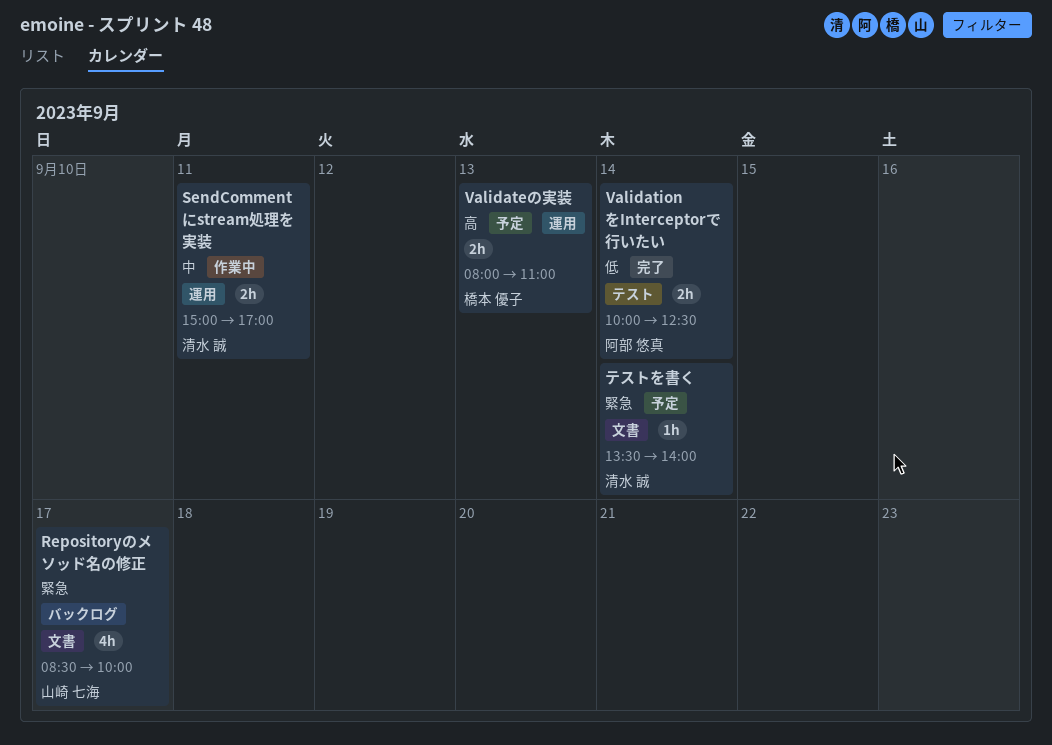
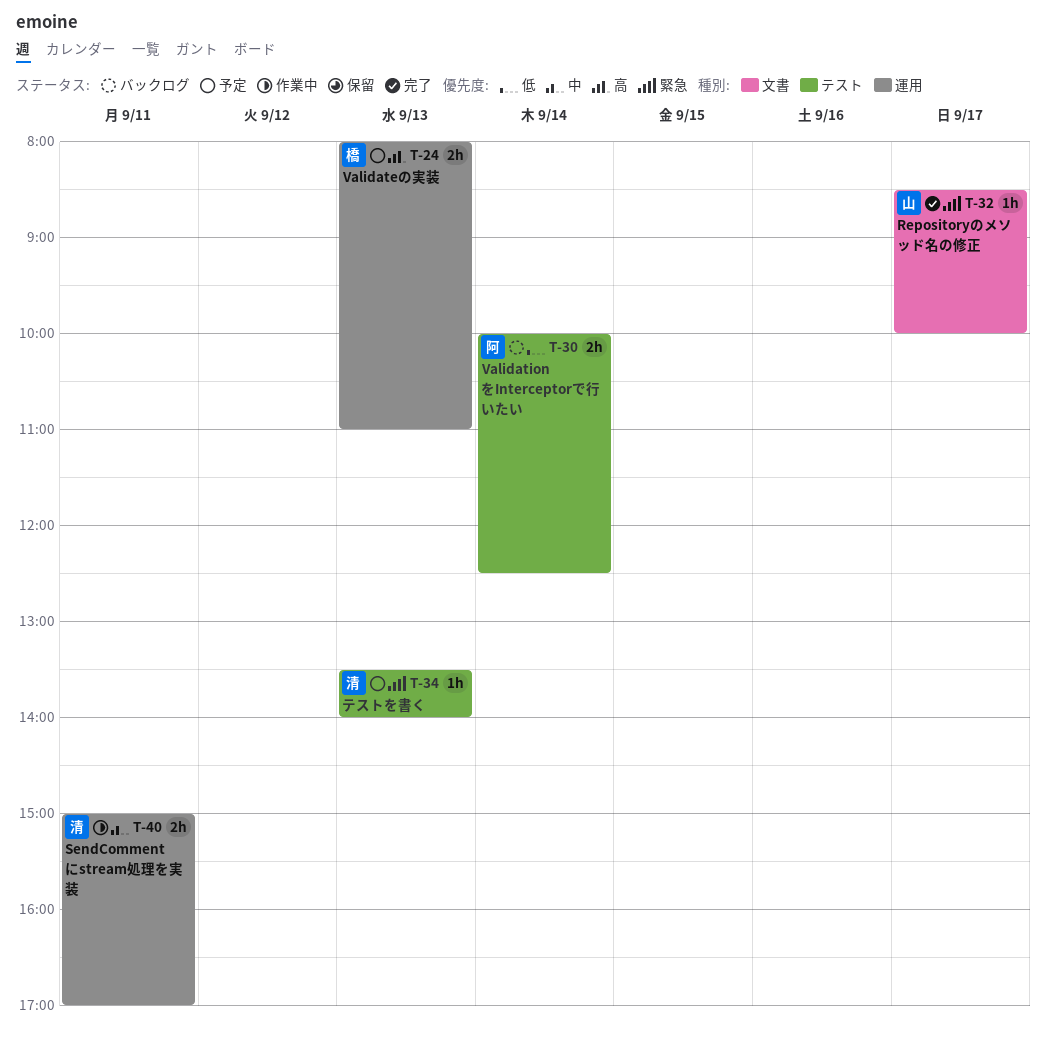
Repositoryのメソッド名の修正, status: バックログ -> 完了
Repositoryのメソッド名の修正, estimate: 4h -> 1h
ValidationをInterceptorで行いたい, status: 完了 -> バックログ
テストを書く, label: 文書 -> テスト
テストを書く, day: Sep 14 -> Sep 13

